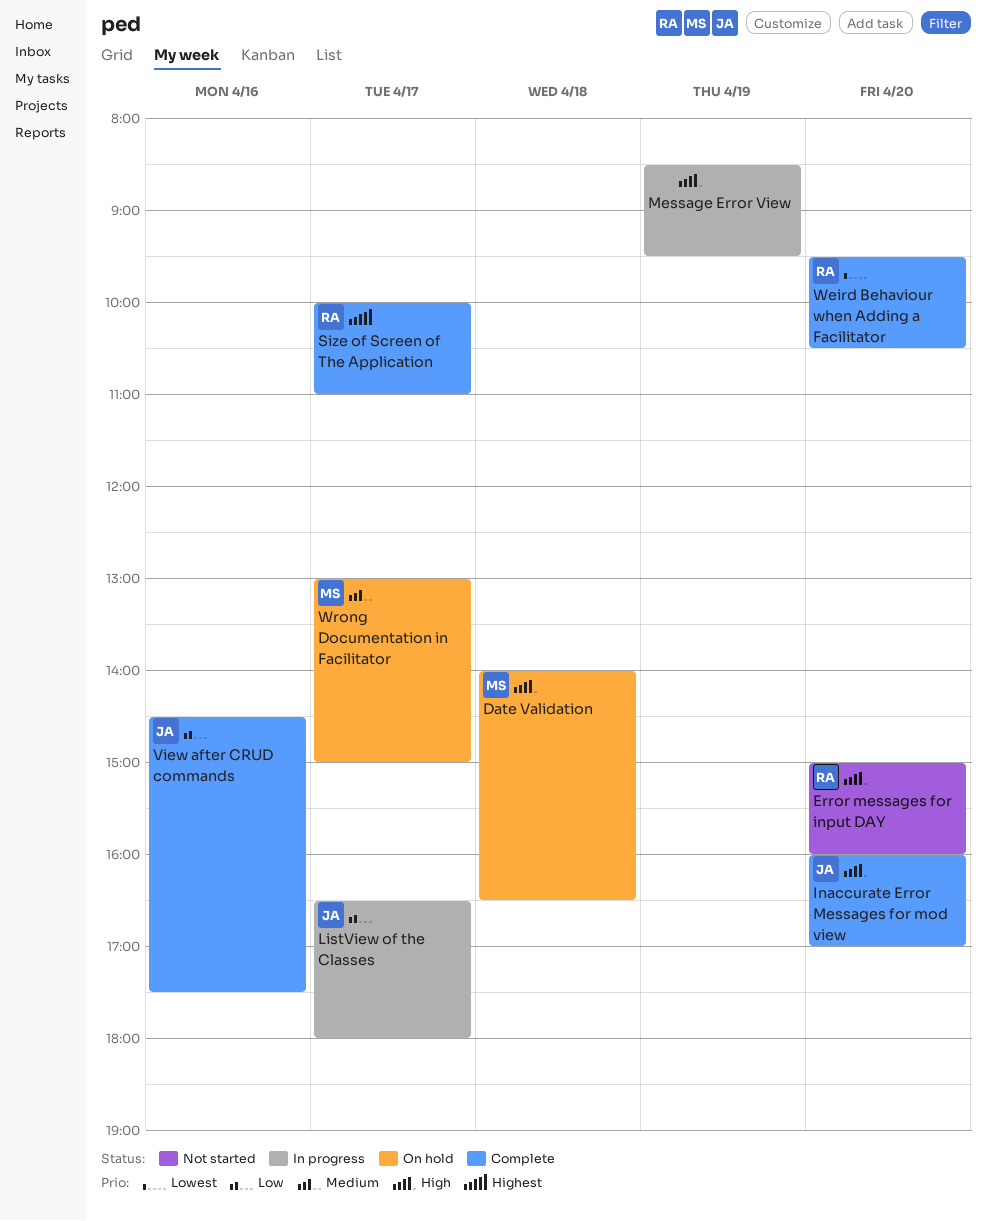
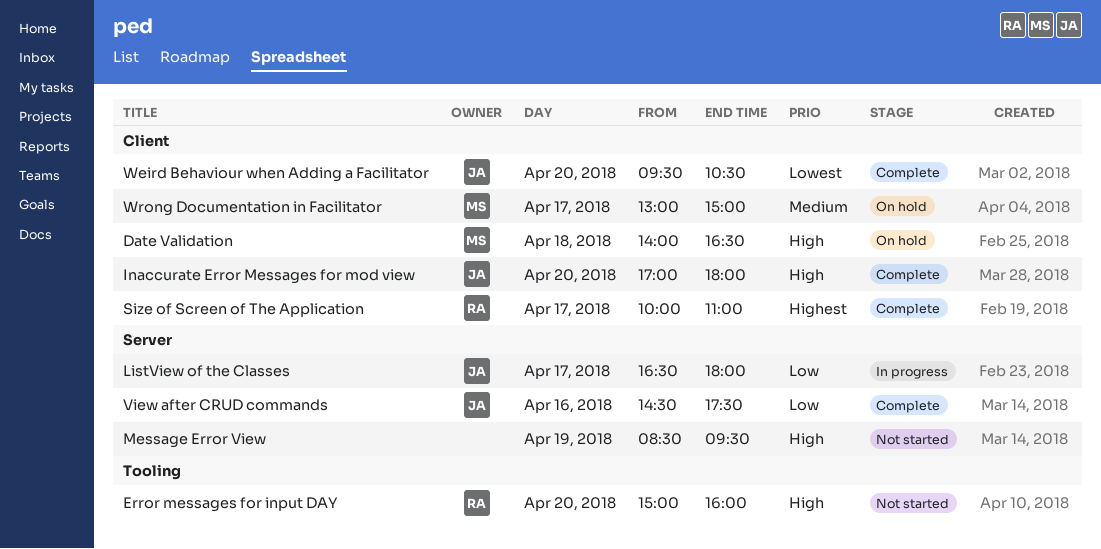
Inaccurate Error Messages for mod view, begins: 16:00 -> 17:00
Inaccurate Error Messages for mod view, ends: 17:00 -> 18:00
Message Error View, status: In progress -> Not started
Weird Behaviour when Adding a Facilitator, owner: RA -> JA

